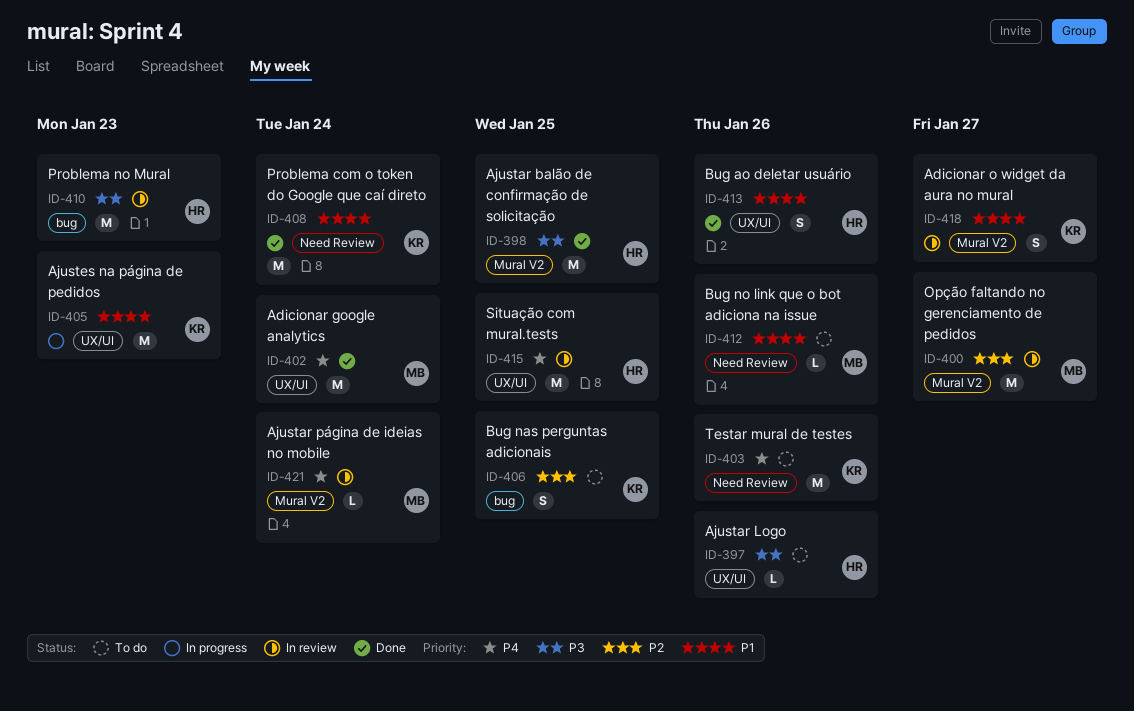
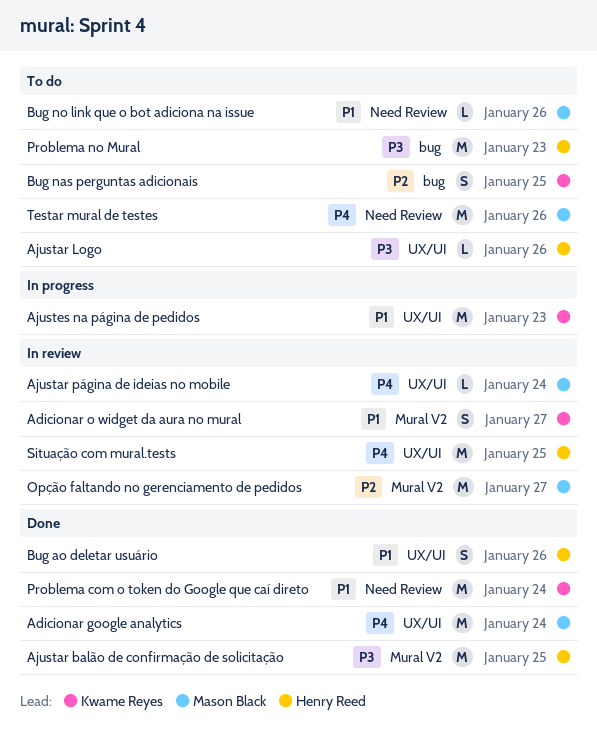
Ajustar página de ideias no mobile, label: Mural V2 -> UX/UI
Problema no Mural, status: In review -> To do
Testar mural de testes, owner: Kwame Reyes -> Mason Black

